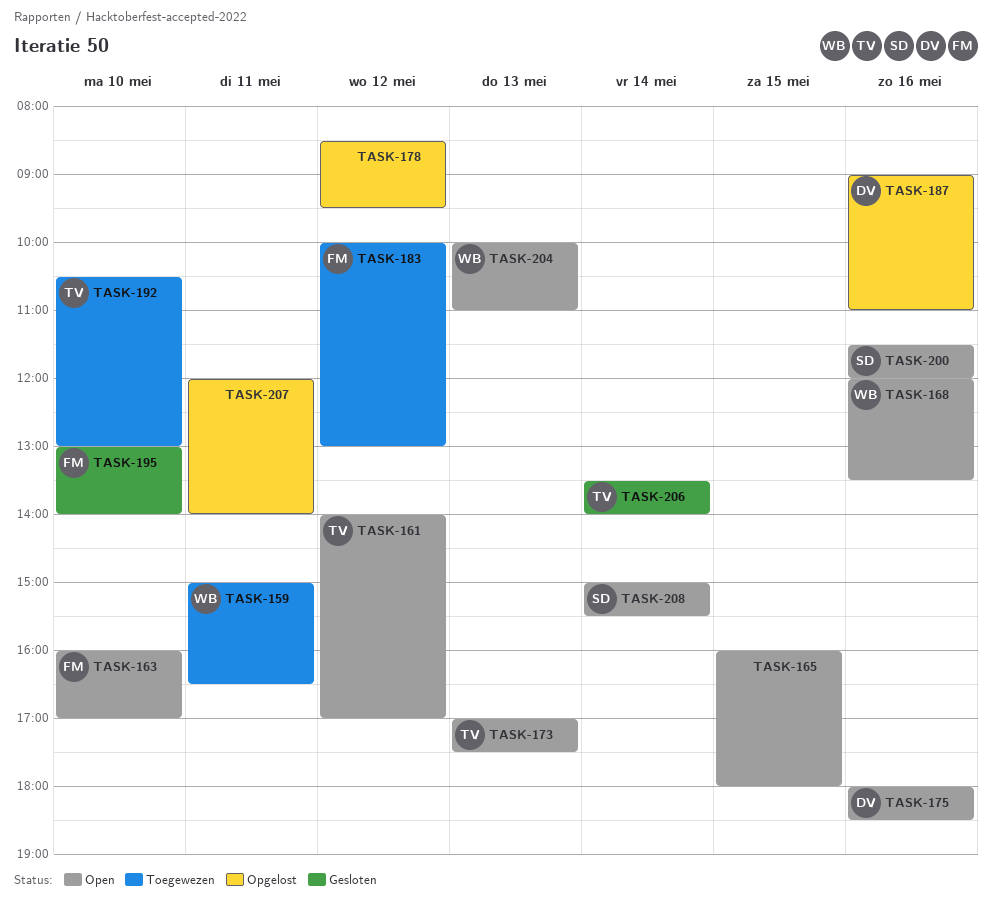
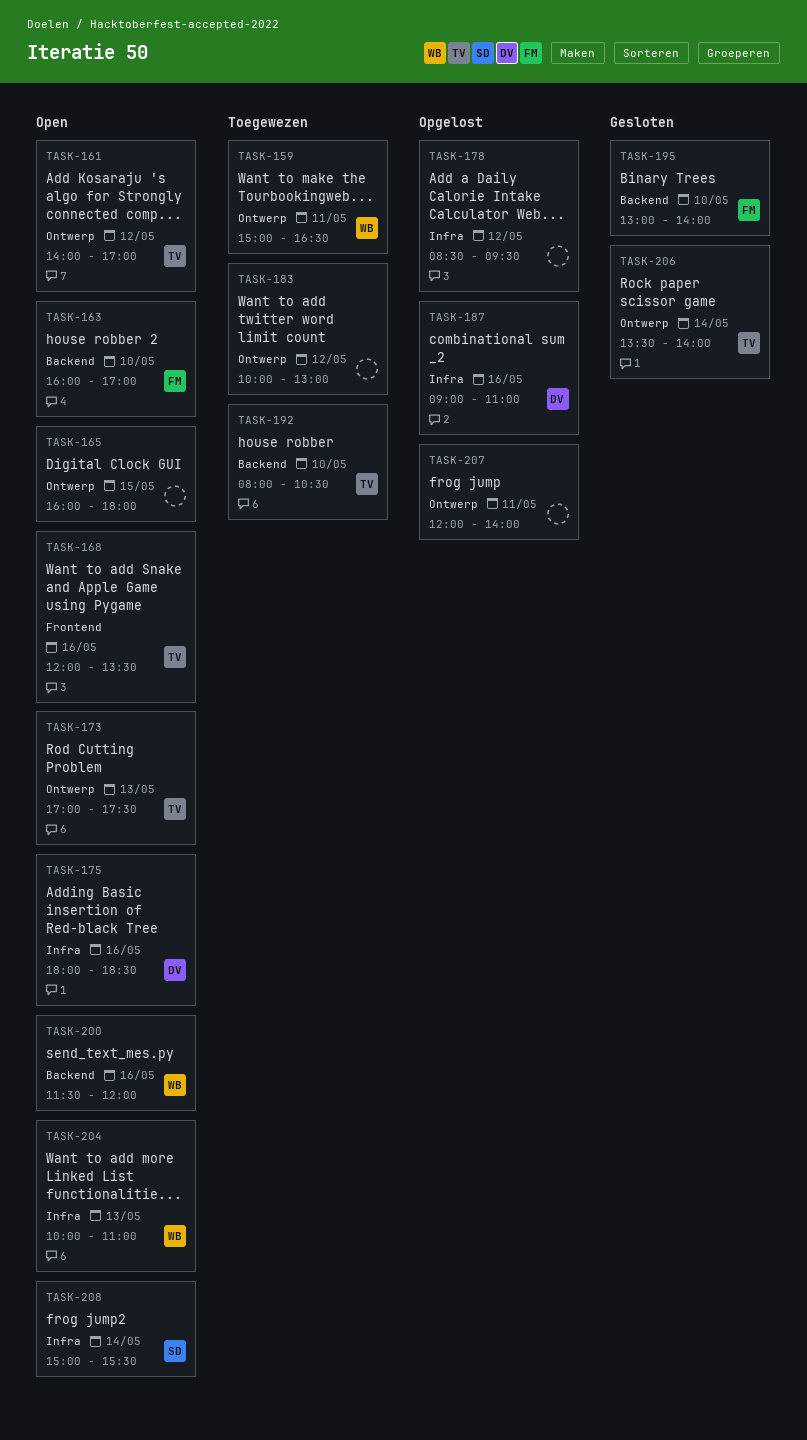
TASK-168, owner: WB -> TV
TASK-183, owner: FM -> none
TASK-192, begins: 10:30 -> 08:00
TASK-192, ends: 13:00 -> 10:30
TASK-200, owner: SD -> WB

